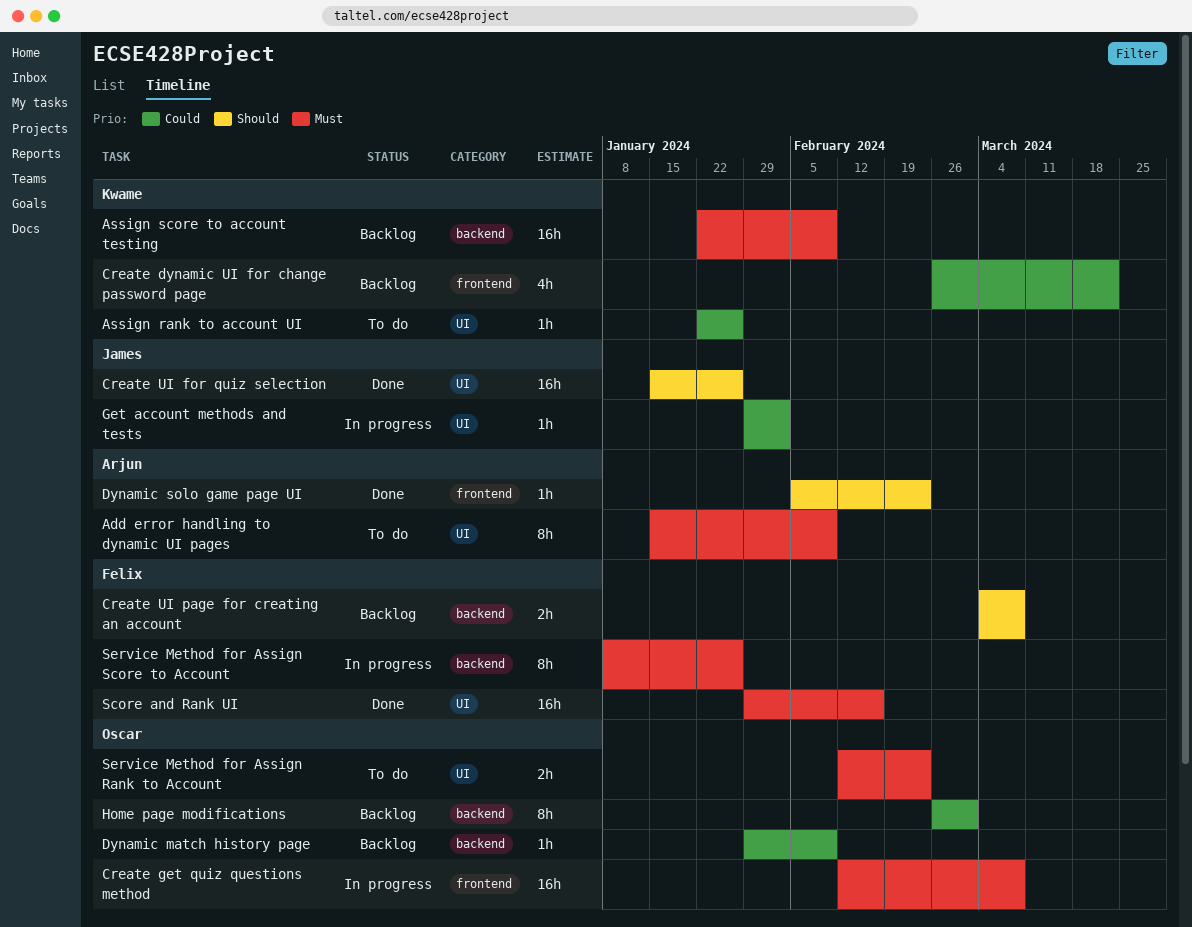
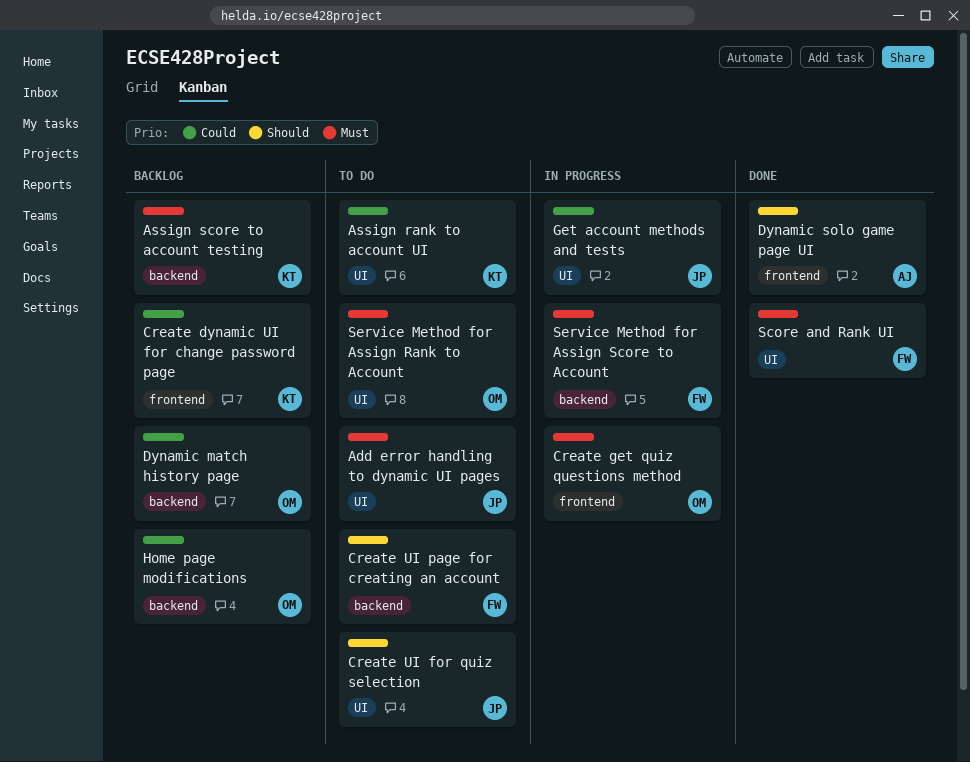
Add error handling to dynamic UI pages, owner: Arjun -> James
Create UI for quiz selection, status: Done -> To do
Create UI page for creating an account, status: Backlog -> To do

